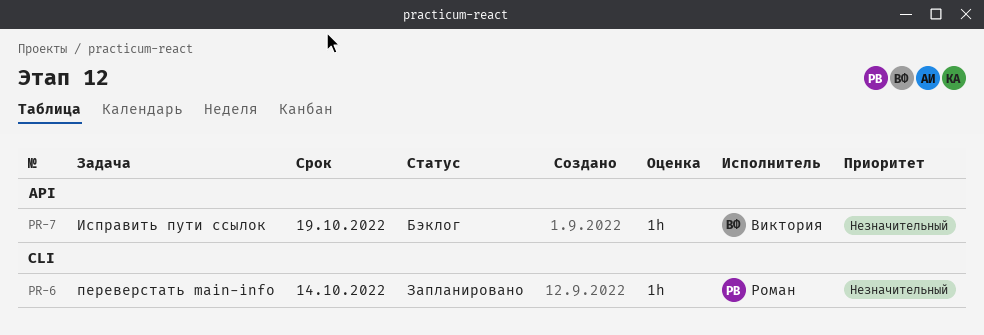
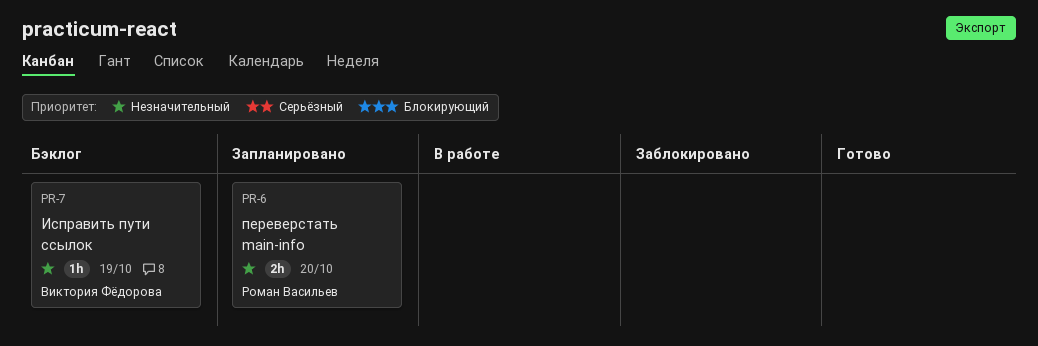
PR-6, estimate: 1h -> 2h
PR-6, due: Oct 14 -> Oct 20

